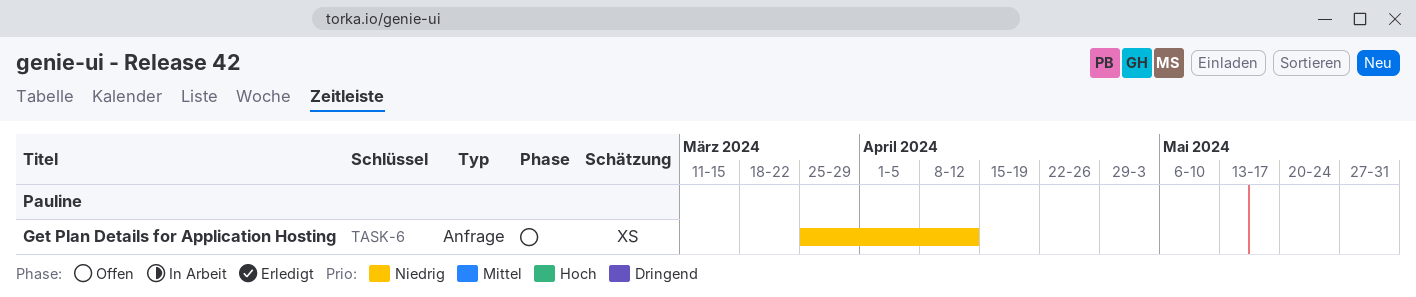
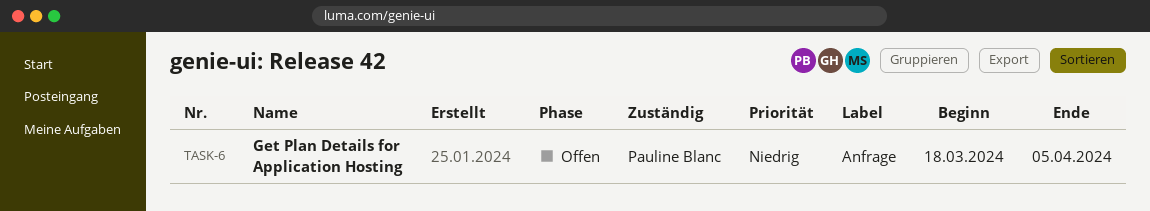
TASK-6, start: Mar 25 -> Mar 18
TASK-6, due: Apr 12 -> Apr 5

